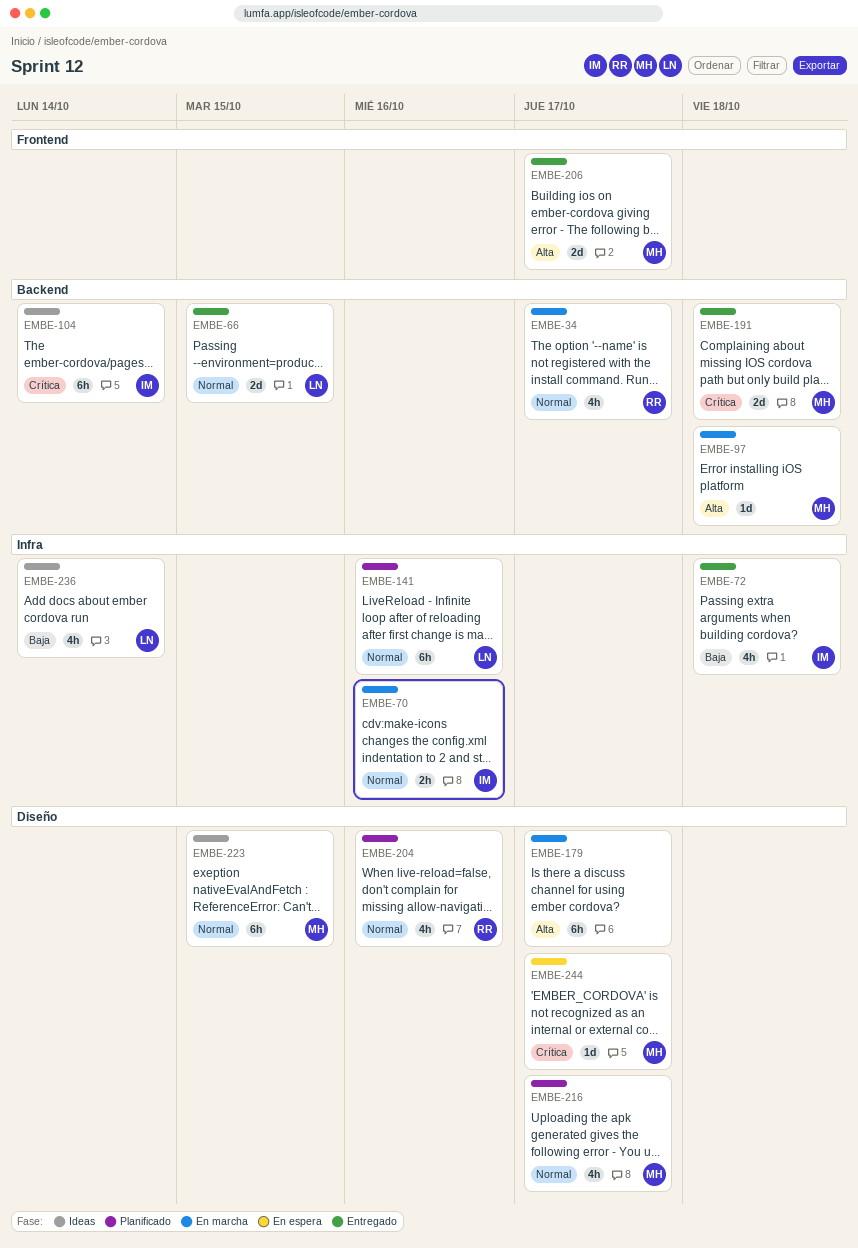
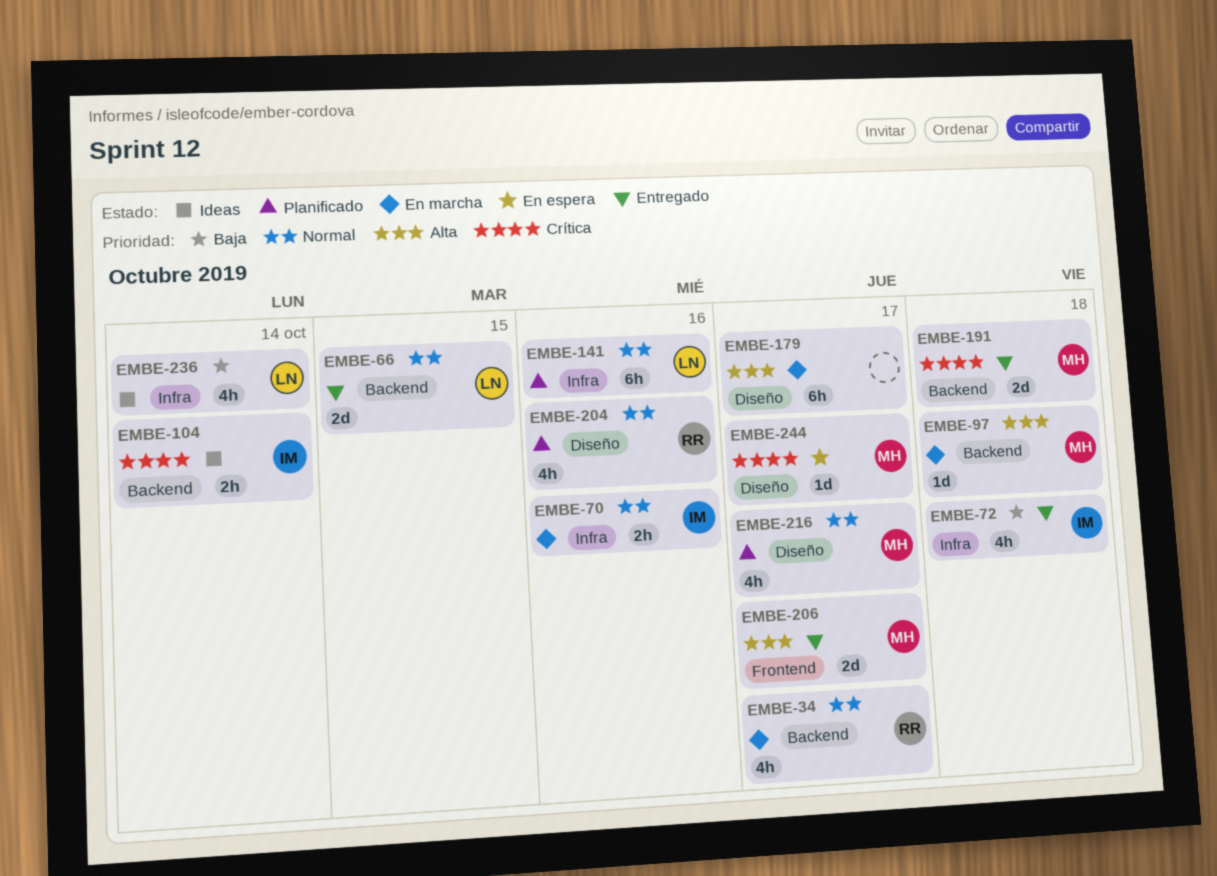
EMBE-104, estimate: 6h -> 2h
EMBE-223: present -> none

